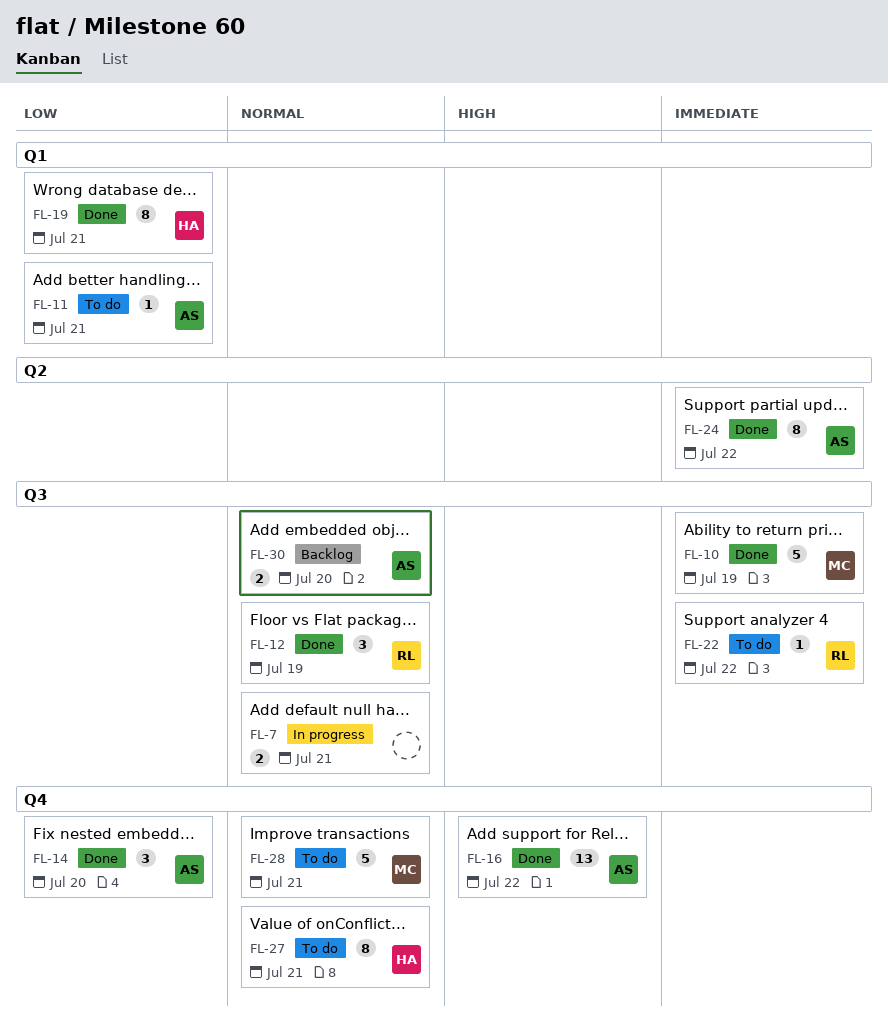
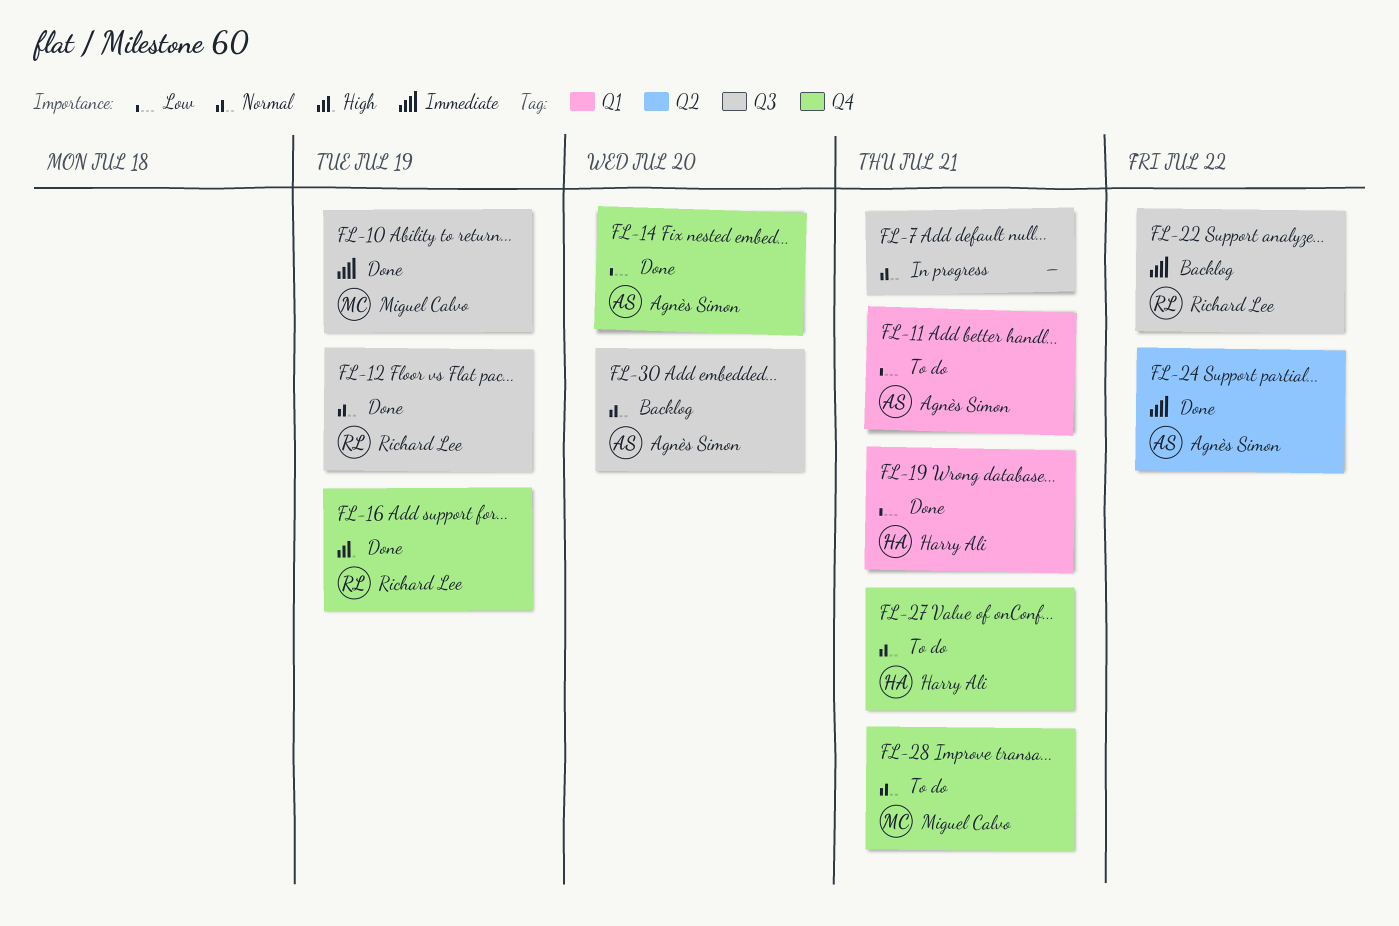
FL-16, owner: Agnès Simon -> Richard Lee
FL-16, due: Jul 22 -> Jul 19
FL-22, status: To do -> Backlog

